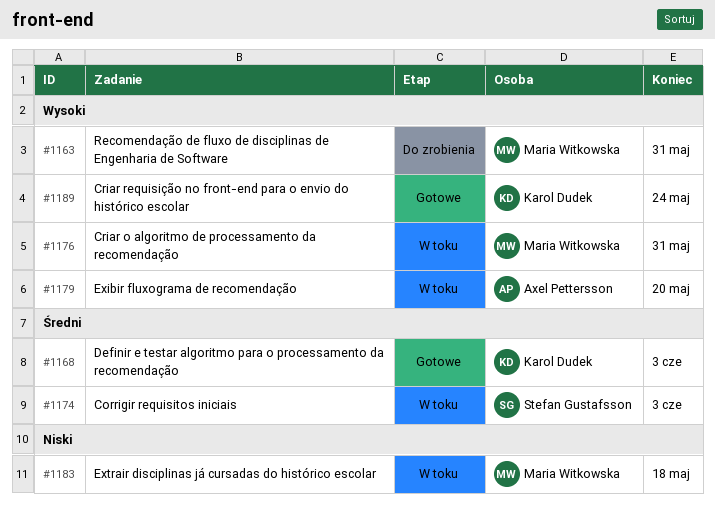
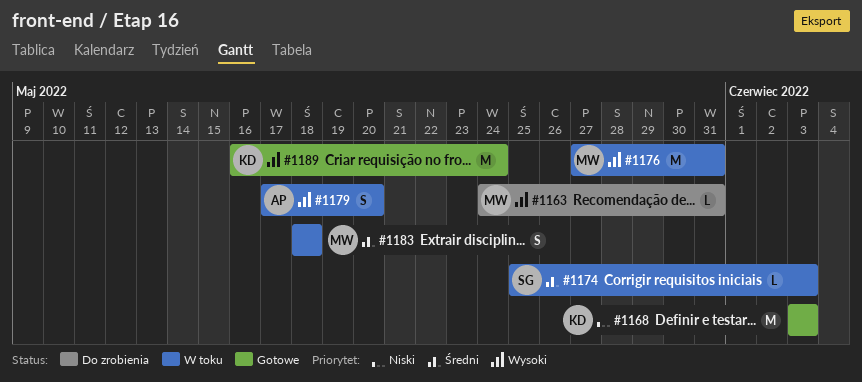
#1168, priority: Średni -> Niski
#1183, priority: Niski -> Średni

